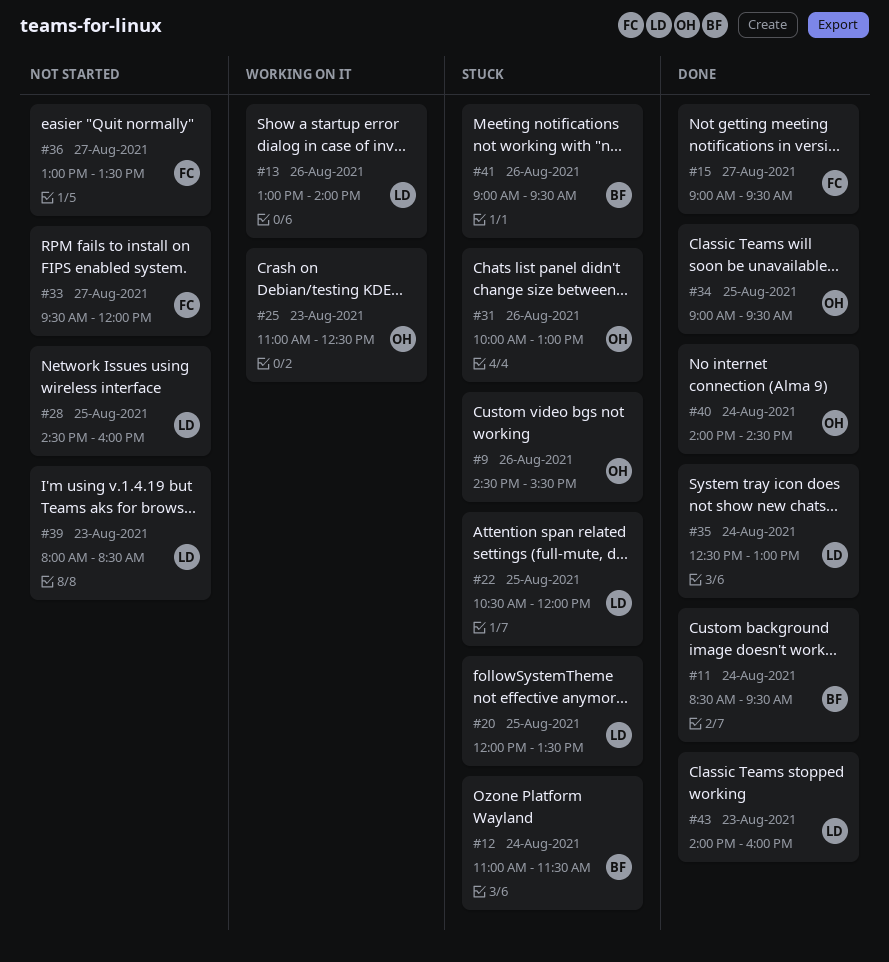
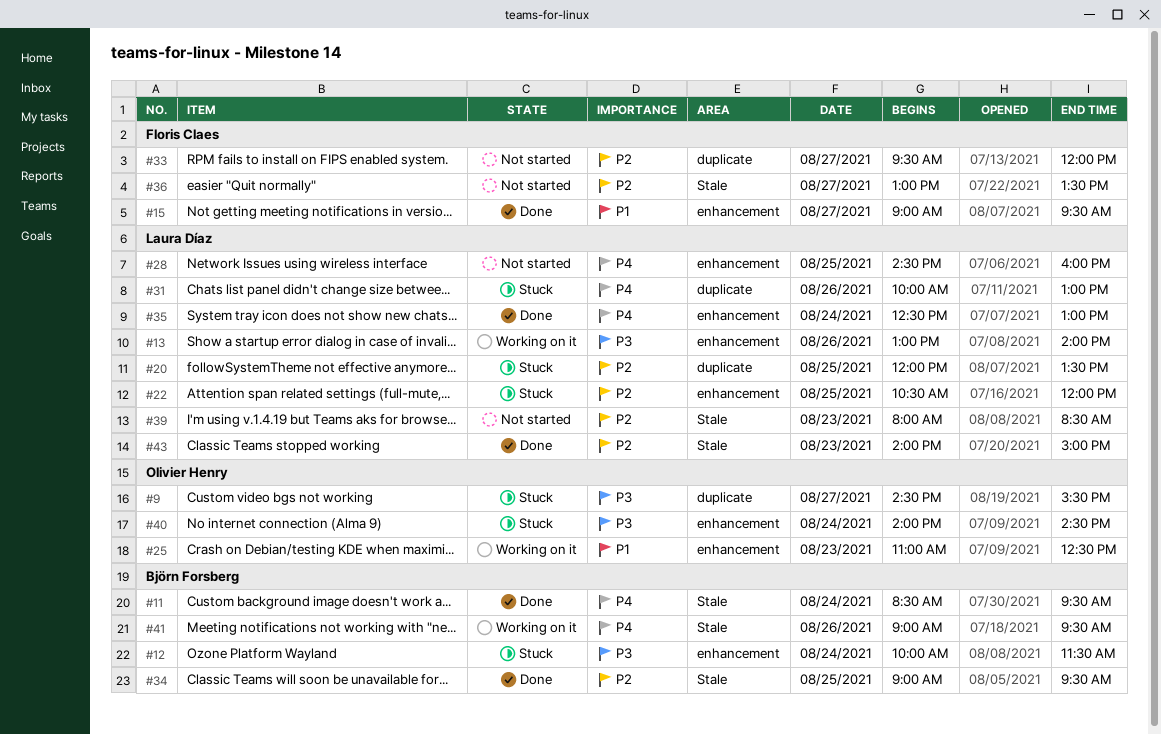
#9, day: Aug 26 -> Aug 27
#12, begins: 11:00 -> 10:00
#31, owner: Olivier Henry -> Laura Díaz
#34, owner: Olivier Henry -> Björn Forsberg
#40, status: Done -> Stuck
#41, status: Stuck -> Working on it
#43, ends: 16:00 -> 15:00

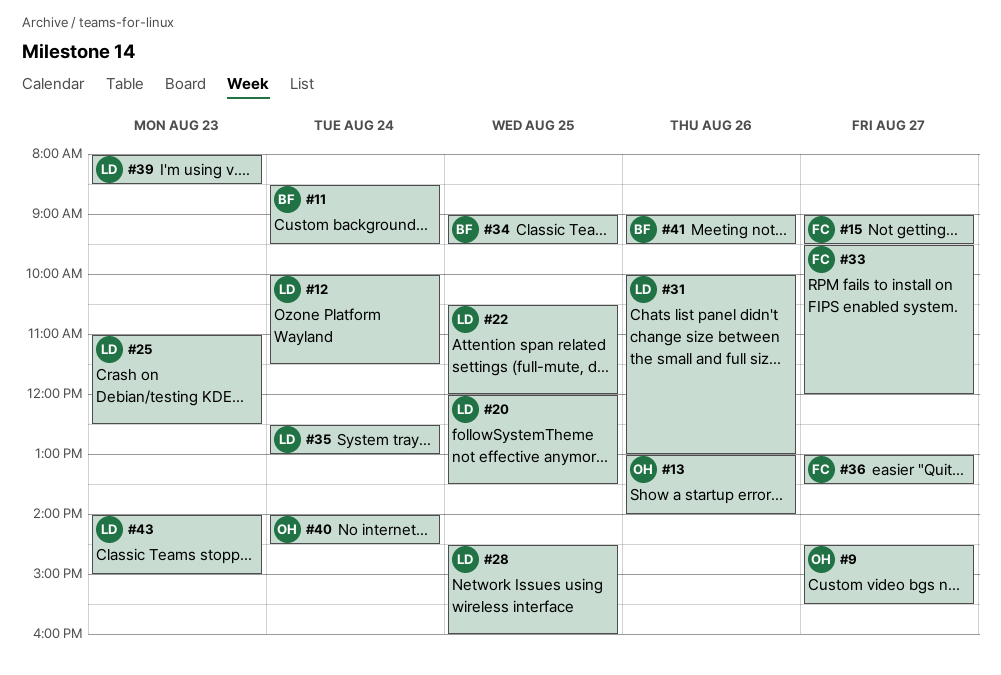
#12, owner: Björn Forsberg -> Laura Díaz
#13, owner: Laura Díaz -> Olivier Henry
#25, owner: Olivier Henry -> Laura Díaz

